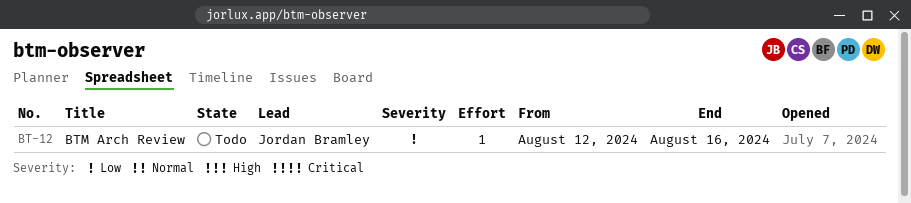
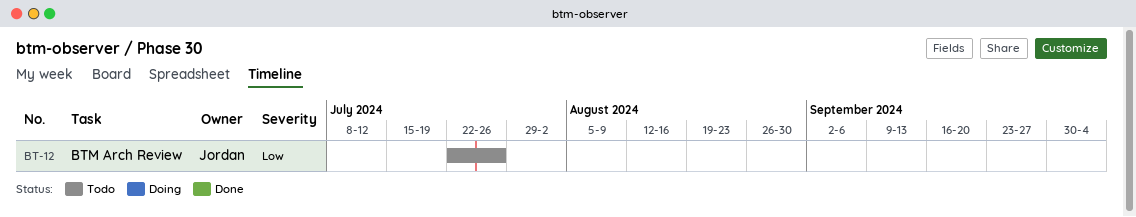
BT-12, start: Aug 12 -> Jul 22
BT-12, due: Aug 16 -> Jul 26

